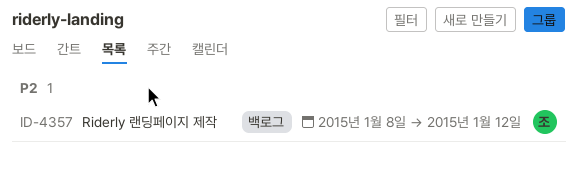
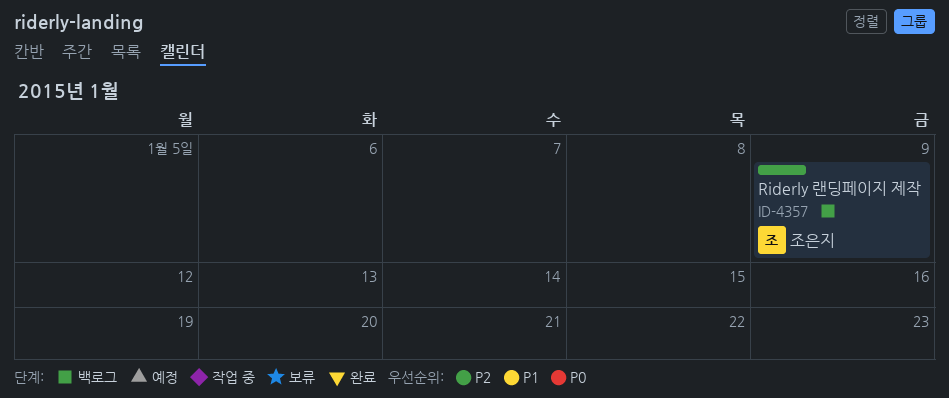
ID-4357, due: Jan 12 -> Jan 9

